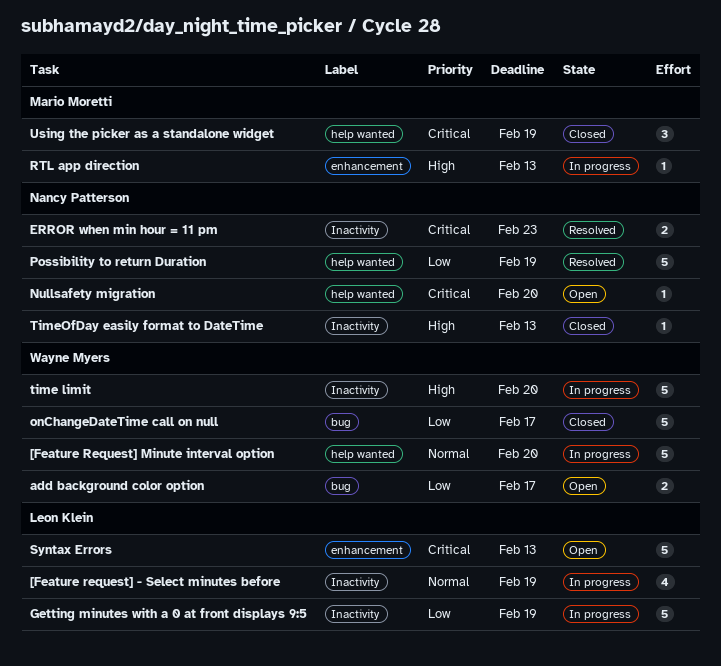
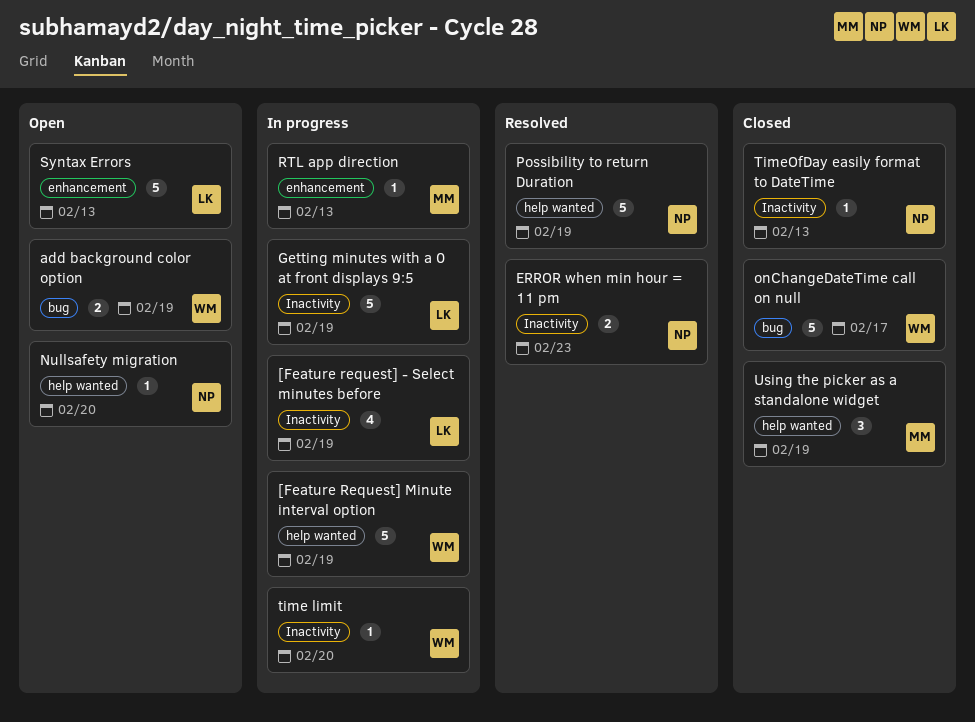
[Feature Request] Minute interval option, due: Feb 20 -> Feb 19
add background color option, due: Feb 17 -> Feb 19
time limit, estimate: 5 -> 1

